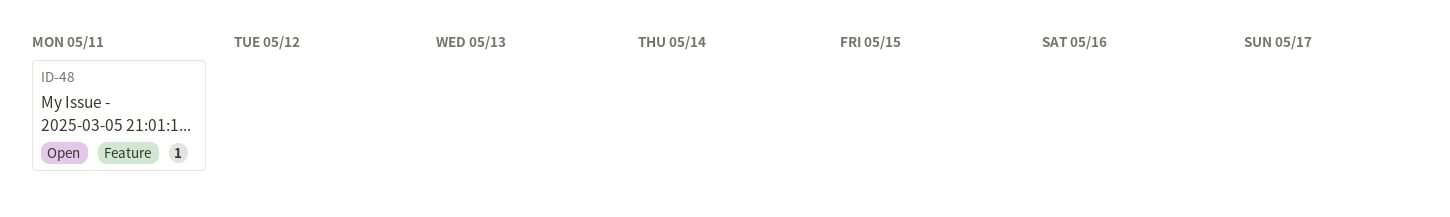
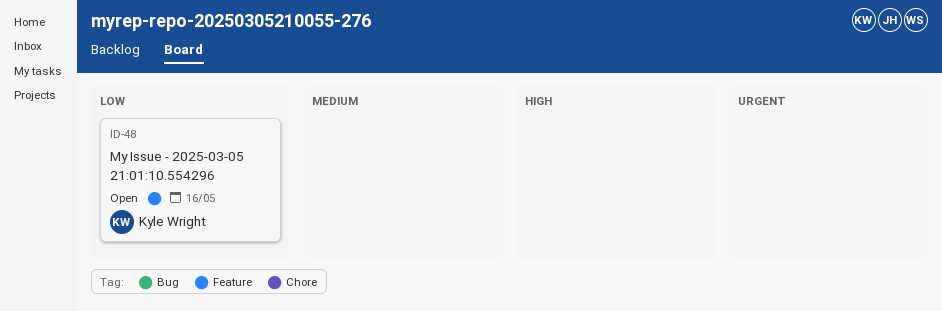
ID-48, due: May 11 -> May 16

